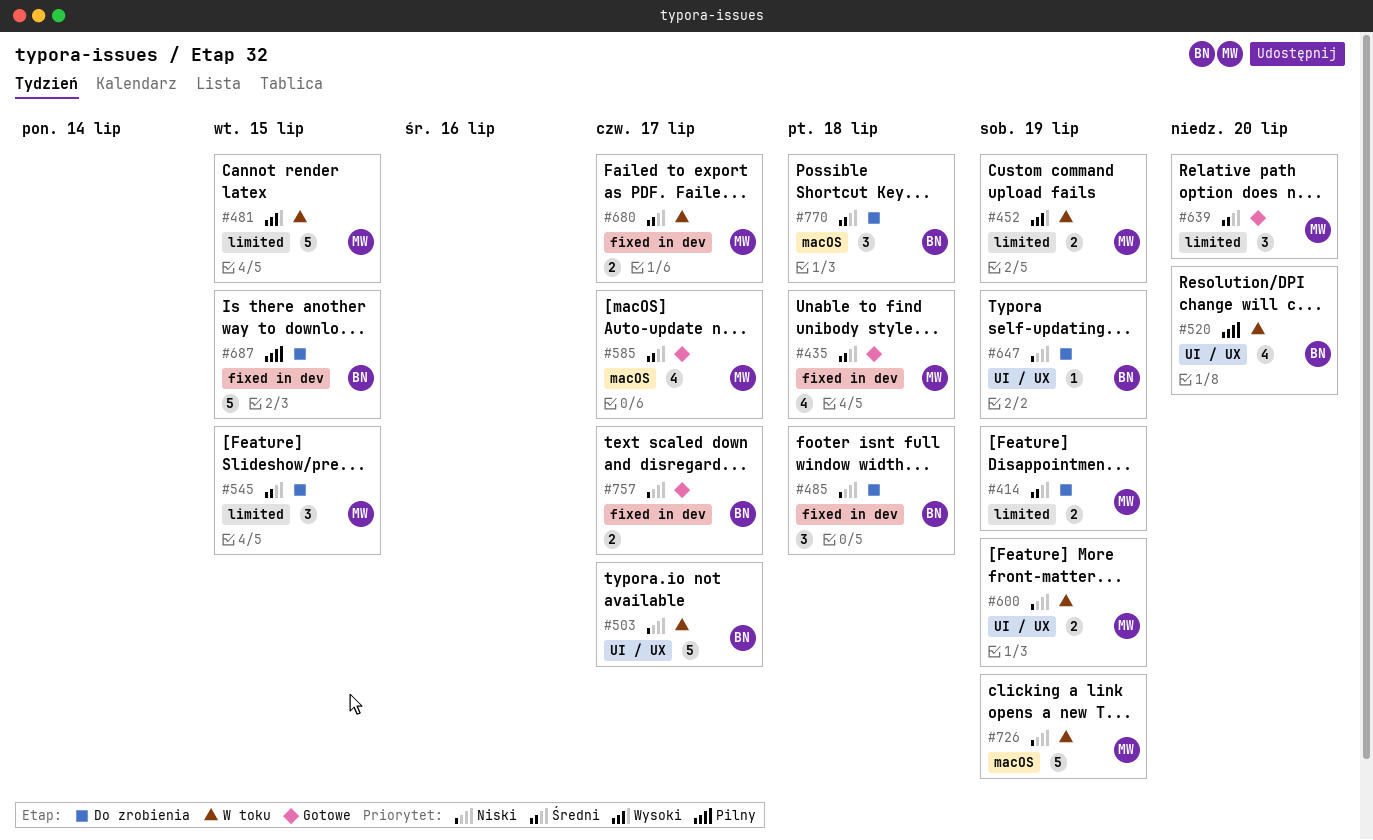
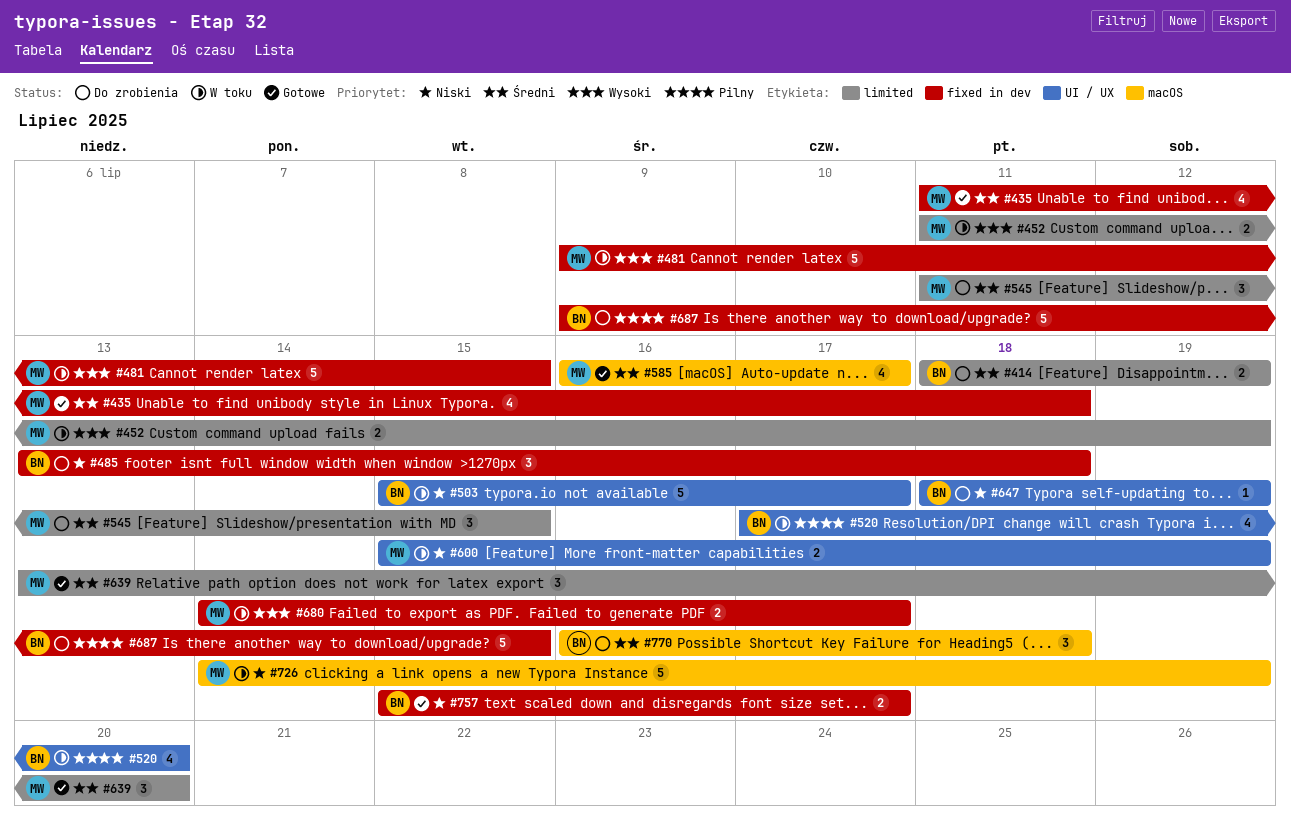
#414, owner: MW -> BN
#481, label: limited -> fixed in dev
#680, priority: Średni -> Wysoki

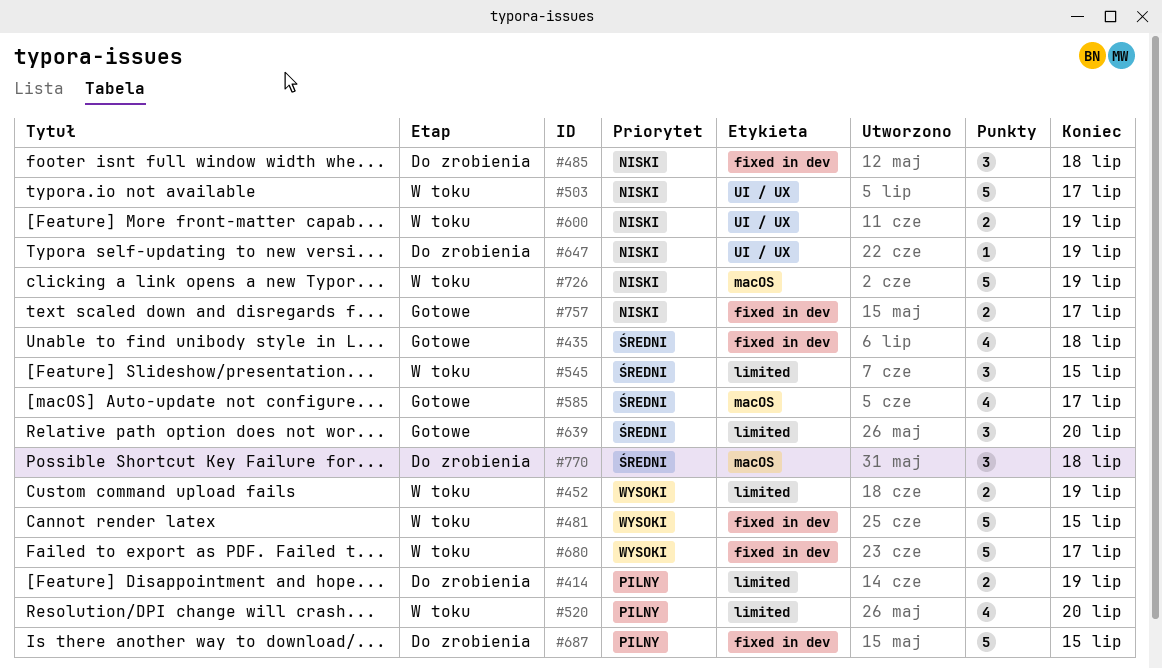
#414, priority: Średni -> Pilny
#520, label: UI / UX -> limited
#545, status: Do zrobienia -> W toku
#680, estimate: 2 -> 5

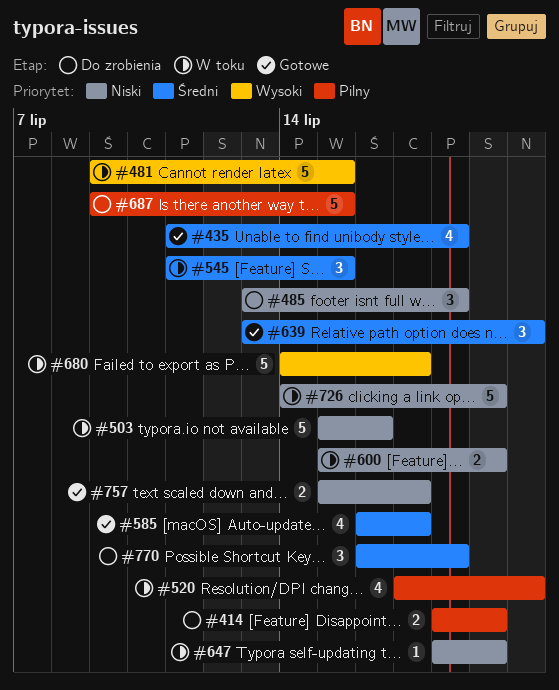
#452: present -> none
#503, due: Jul 17 -> Jul 16
#647, status: Do zrobienia -> W toku

